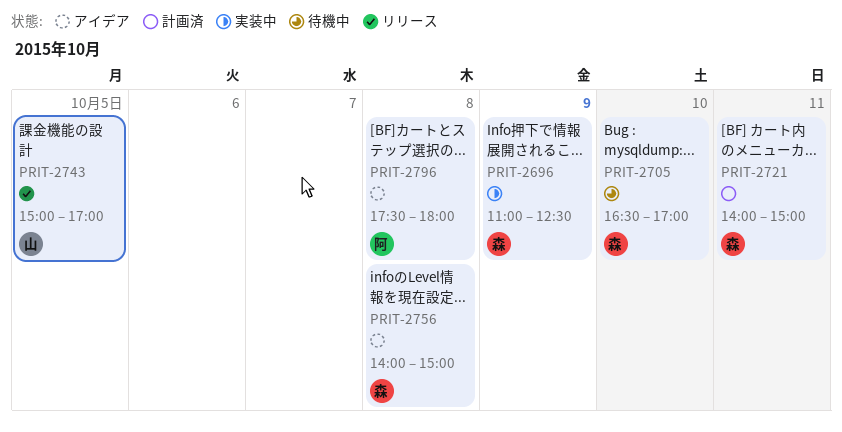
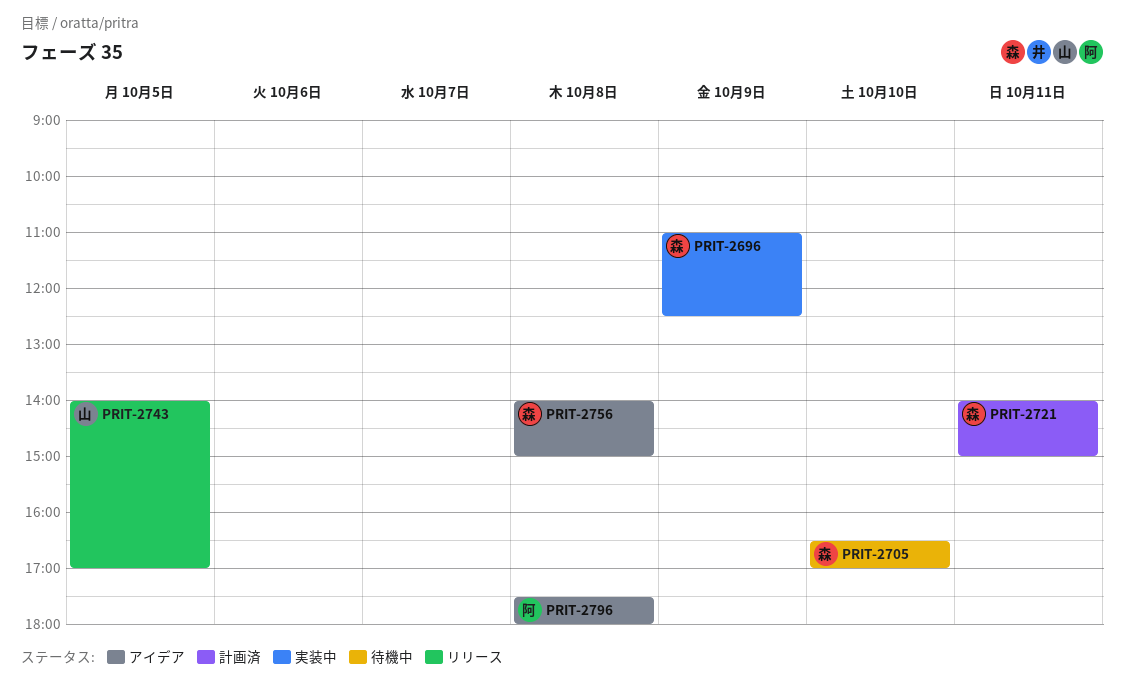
PRIT-2743, begins: 15:00 -> 14:00

